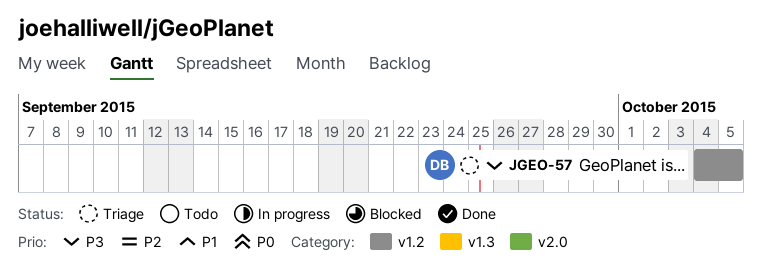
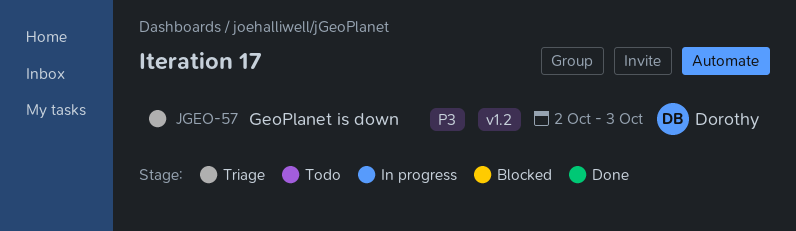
JGEO-57, start: Oct 4 -> Oct 2
JGEO-57, due: Oct 5 -> Oct 3

